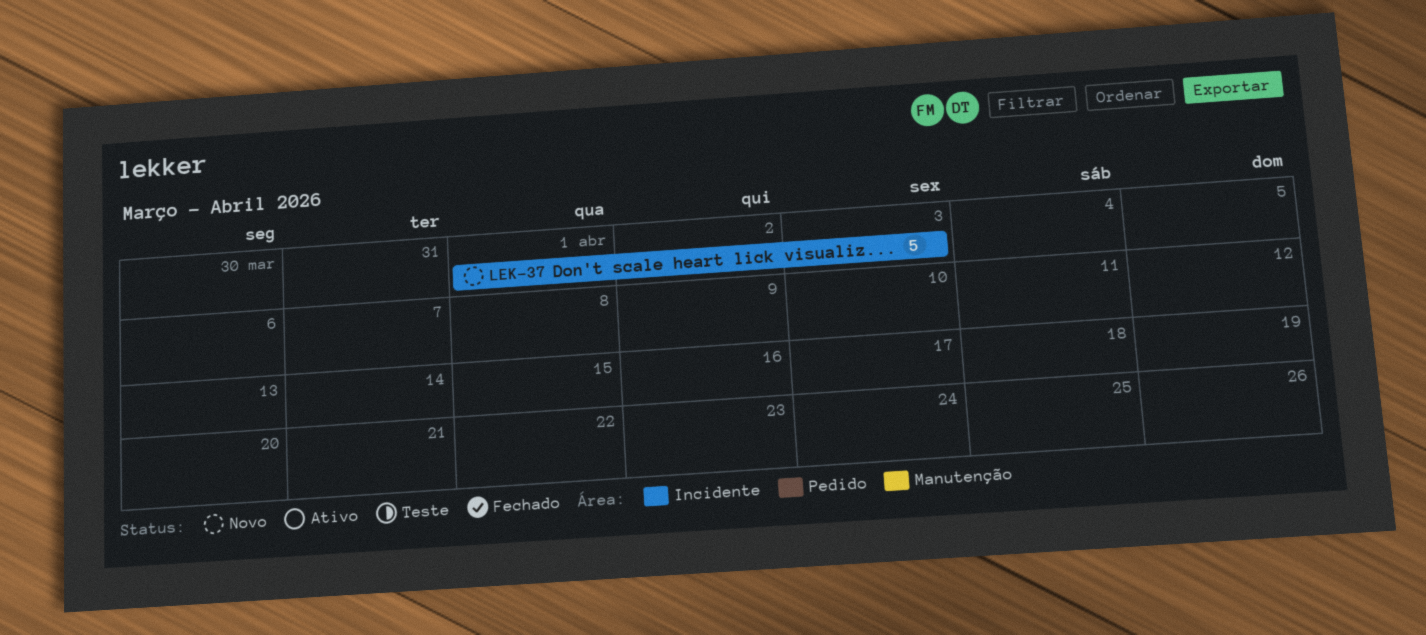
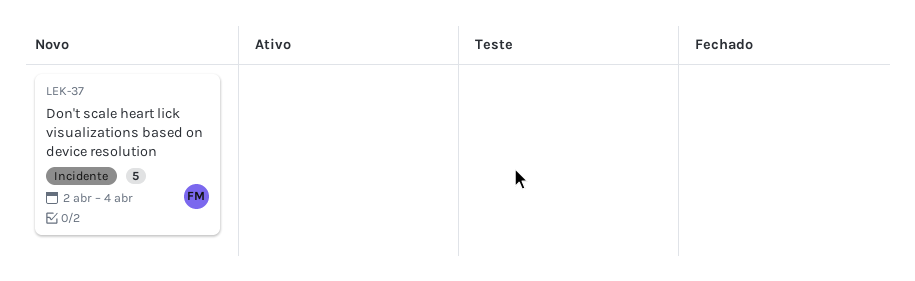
LEK-37, start: Apr 1 -> Apr 2
LEK-37, due: Apr 3 -> Apr 4

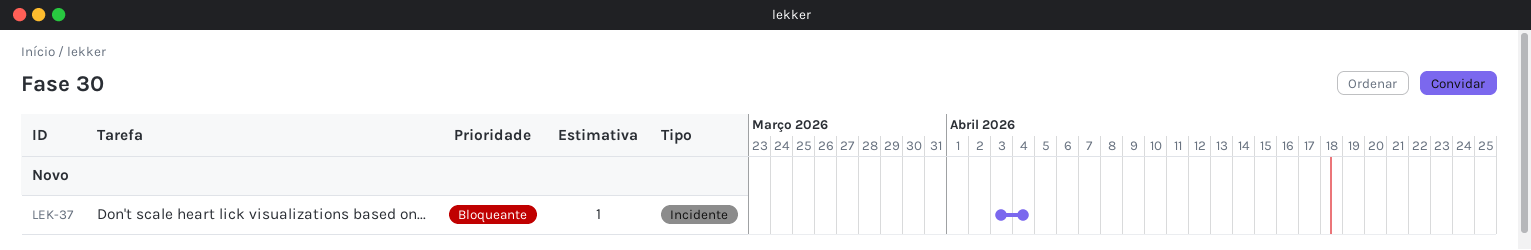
LEK-37, estimate: 5 -> 1
LEK-37, start: Apr 2 -> Apr 3

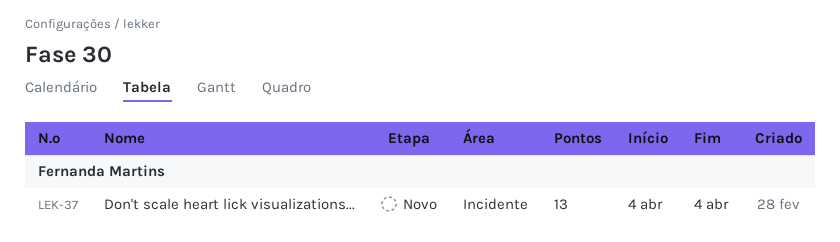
LEK-37, estimate: 1 -> 13
LEK-37, start: Apr 3 -> Apr 4

